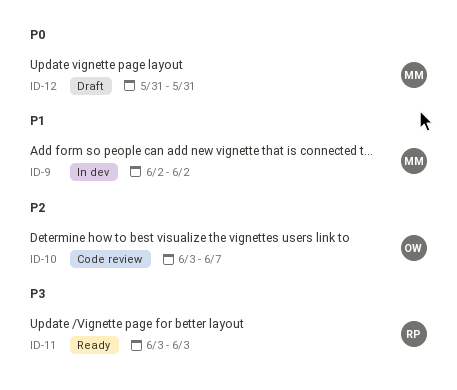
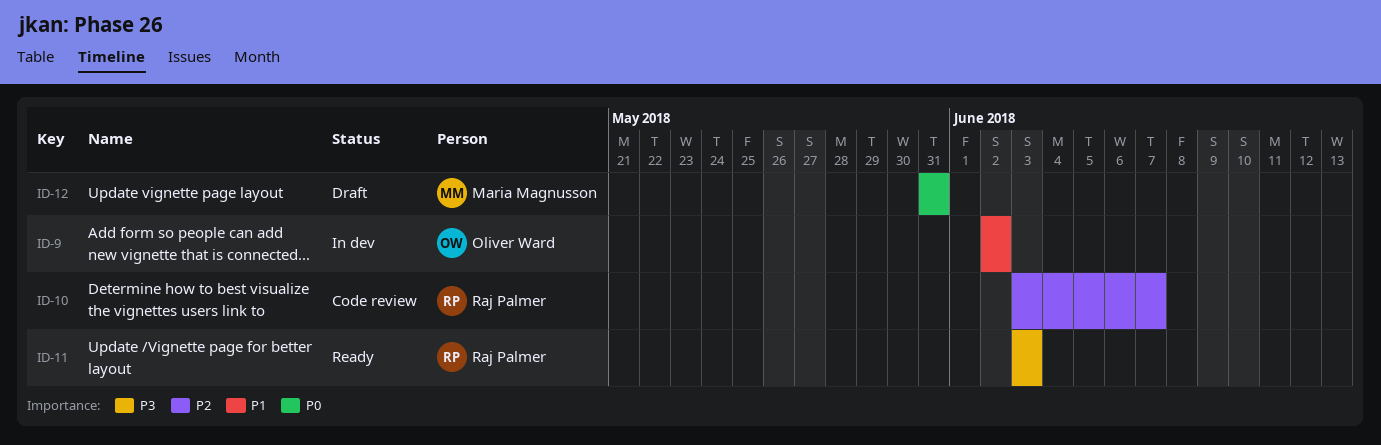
ID-9, owner: Maria Magnusson -> Oliver Ward
ID-10, owner: Oliver Ward -> Raj Palmer

